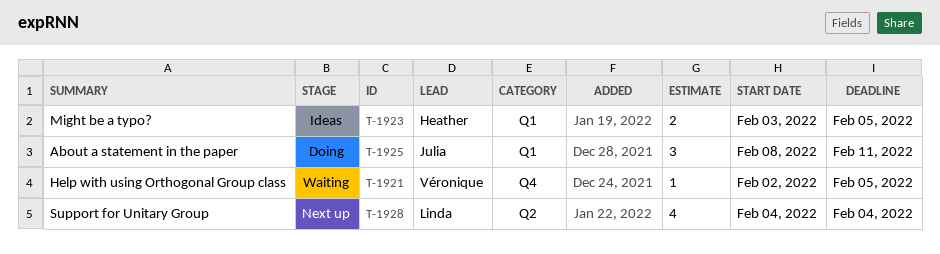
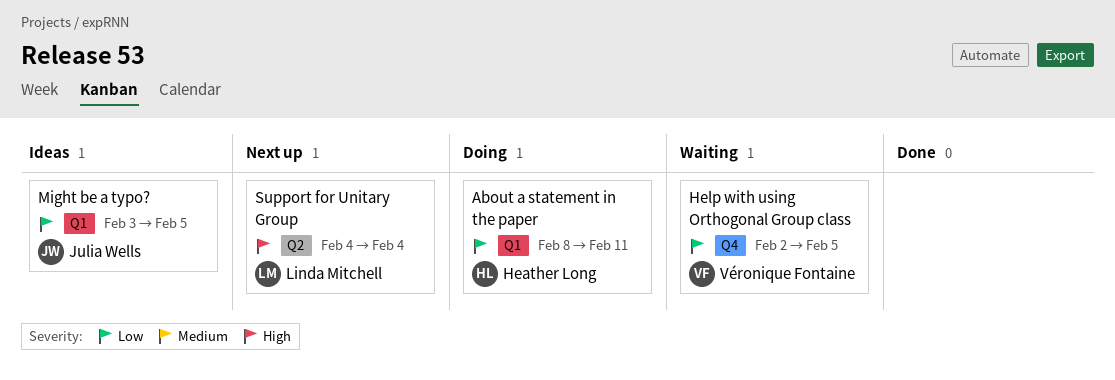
About a statement in the paper, owner: Julia Wells -> Heather Long
Might be a typo?, owner: Heather Long -> Julia Wells

